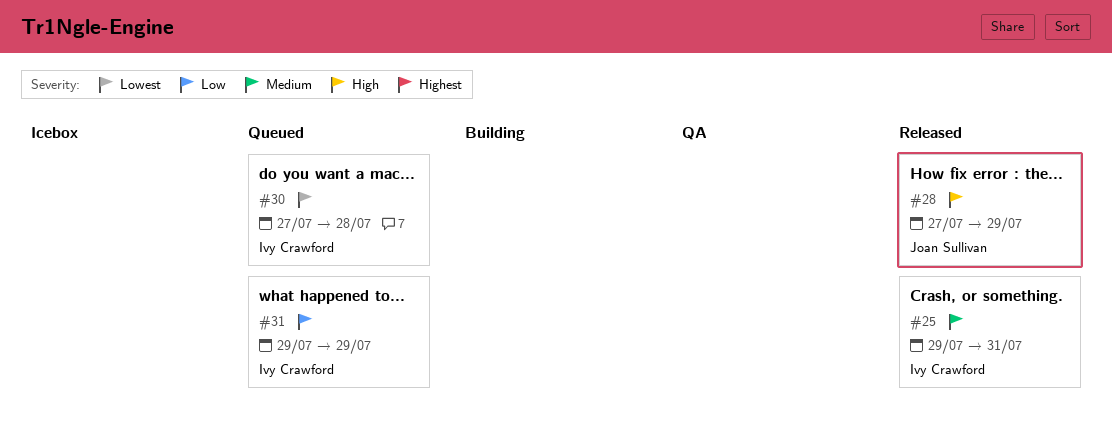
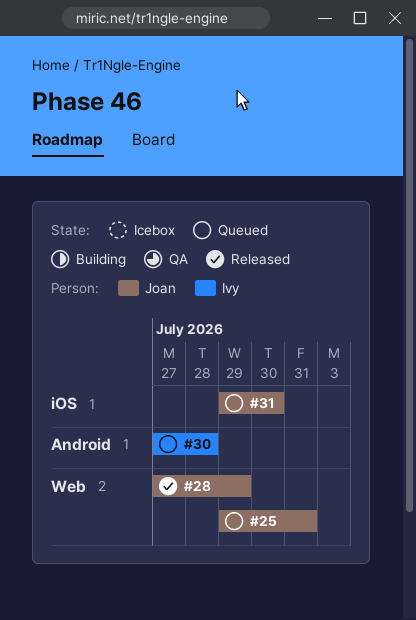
#25, status: Released -> Queued
#25, owner: Ivy Crawford -> Joan Sullivan
#31, owner: Ivy Crawford -> Joan Sullivan
#31, due: Jul 29 -> Jul 30

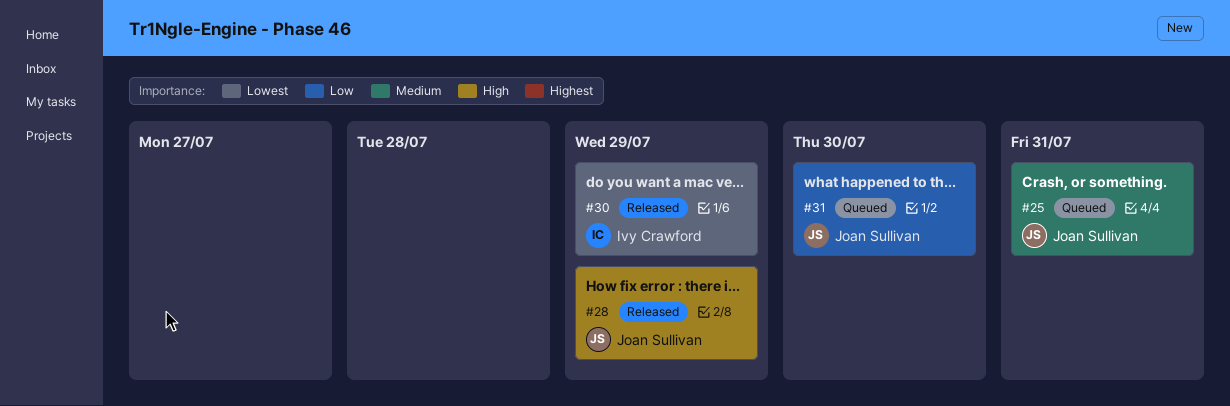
#30, status: Queued -> Released
#30, due: Jul 28 -> Jul 29

